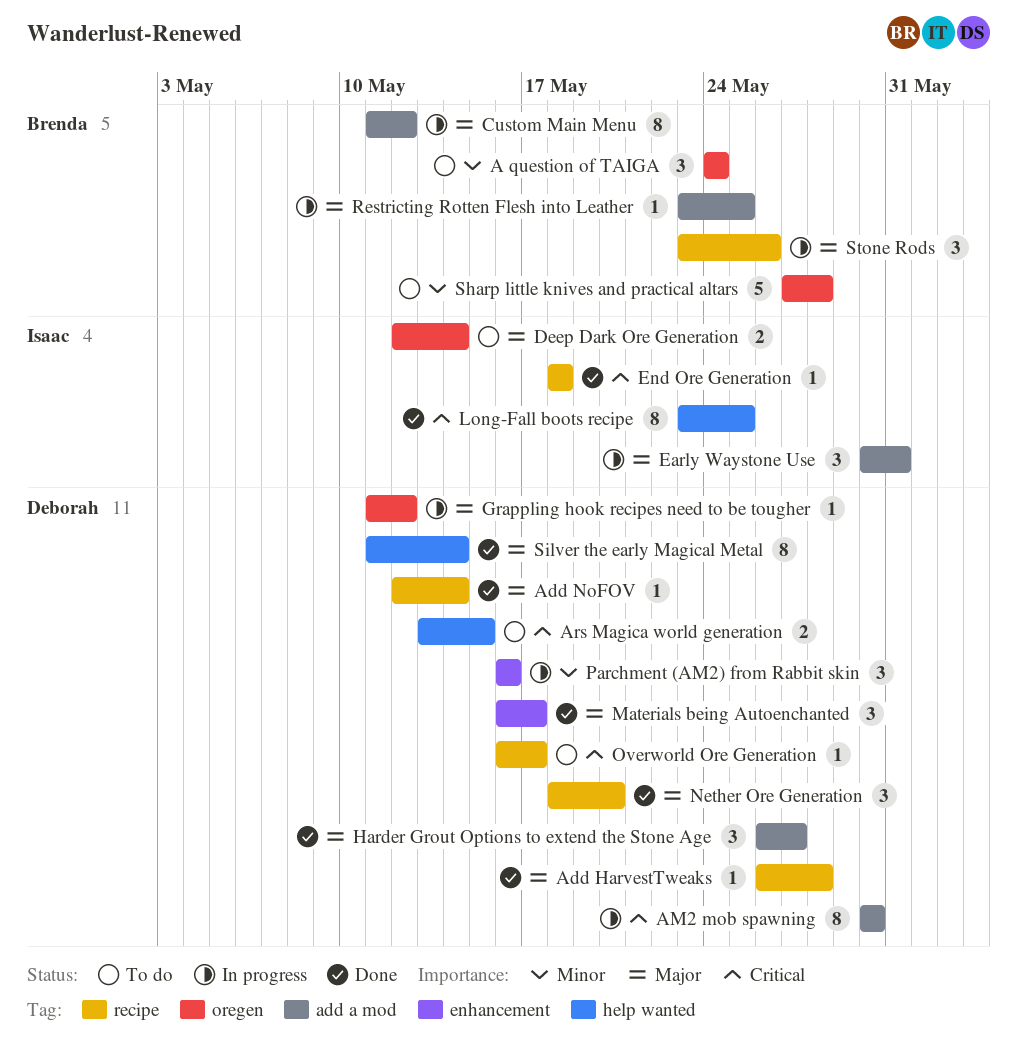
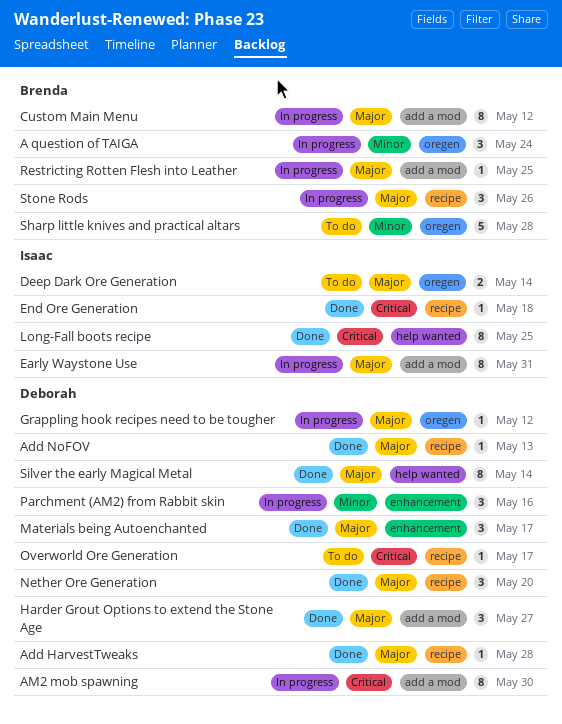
A question of TAIGA, status: To do -> In progress
Add NoFOV, due: May 14 -> May 13
Ars Magica world generation: present -> none
Early Waystone Use, estimate: 3 -> 8

